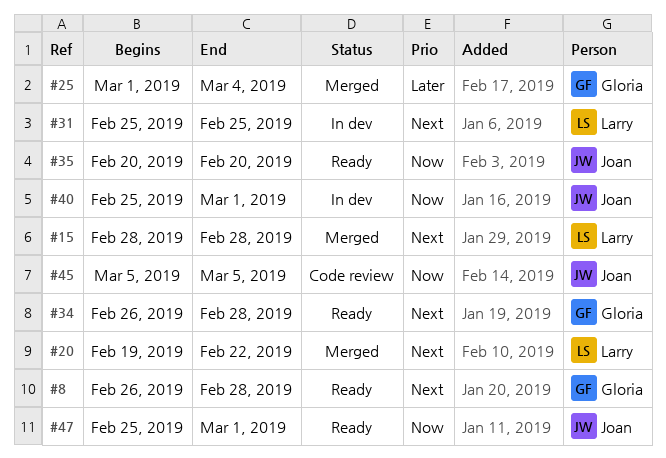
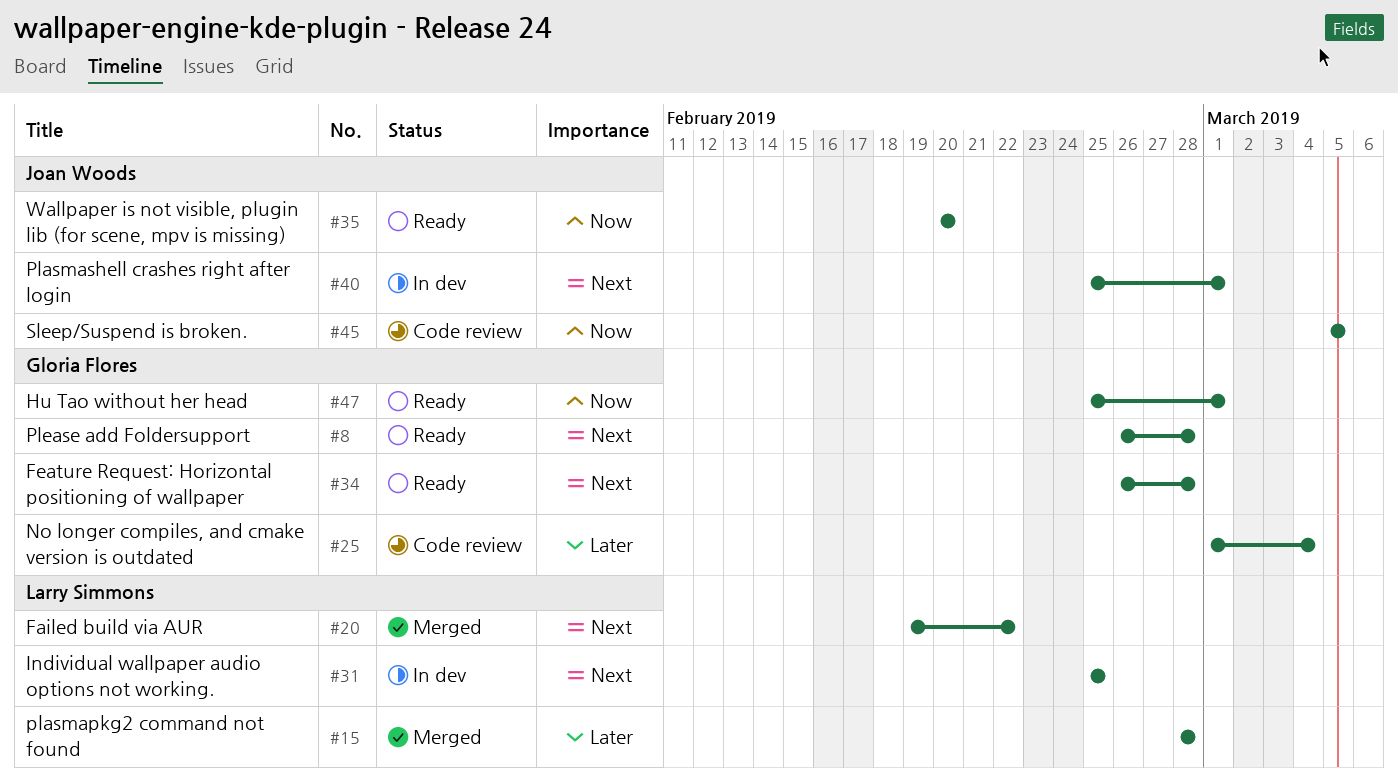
#15, priority: Next -> Later
#25, status: Merged -> Code review
#40, priority: Now -> Next
#47, owner: Joan Woods -> Gloria Flores

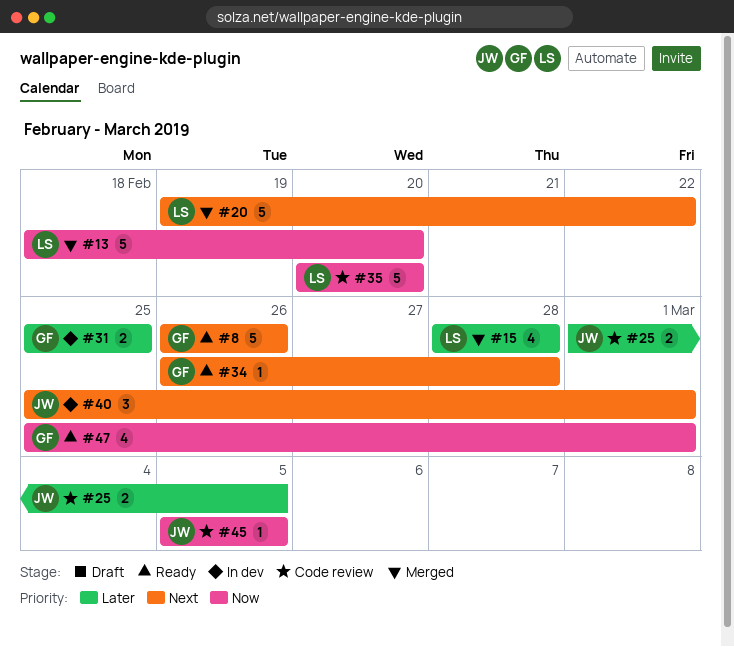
#8, due: Feb 28 -> Feb 26
#13: none -> present
#25, owner: Gloria Flores -> Joan Woods
#25, due: Mar 4 -> Mar 5
#31, owner: Larry Simmons -> Gloria Flores
#31, priority: Next -> Later
#35, status: Ready -> Code review
#35, owner: Joan Woods -> Larry Simmons

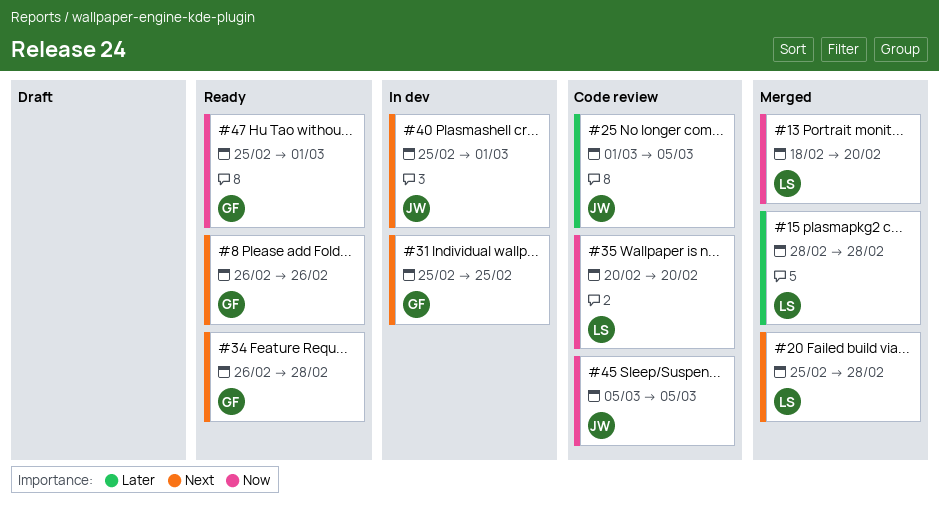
#20, start: Feb 19 -> Feb 25
#20, due: Feb 22 -> Feb 28
#31, priority: Later -> Next

